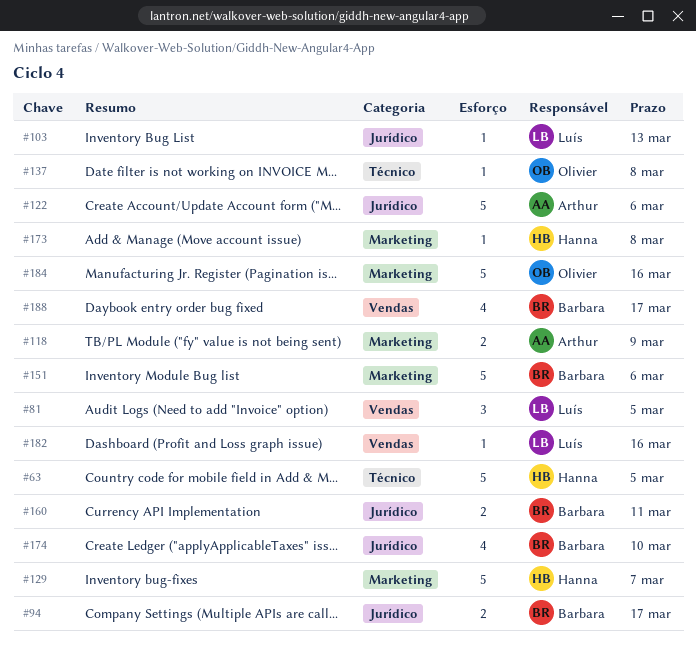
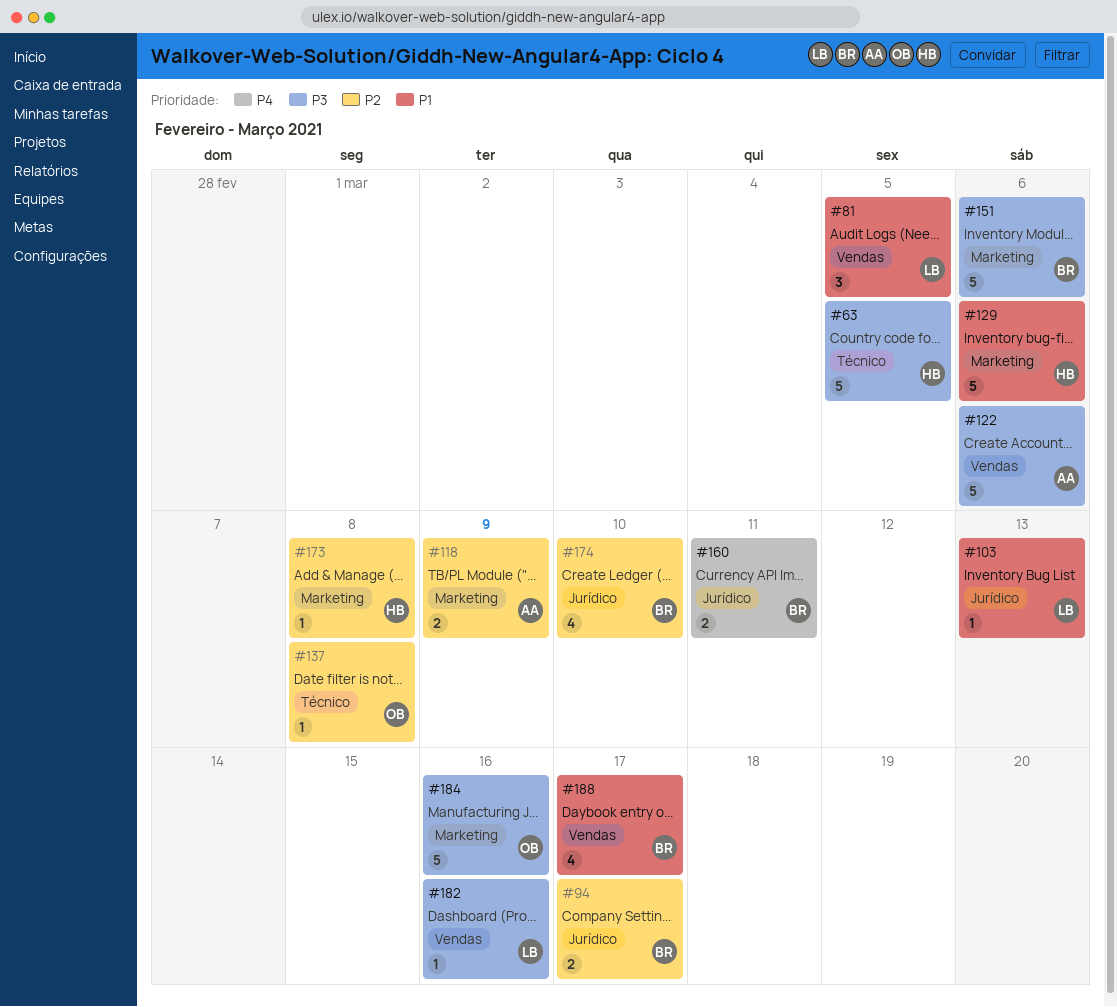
#122, label: Jurídico -> Vendas
#129, due: Mar 7 -> Mar 6

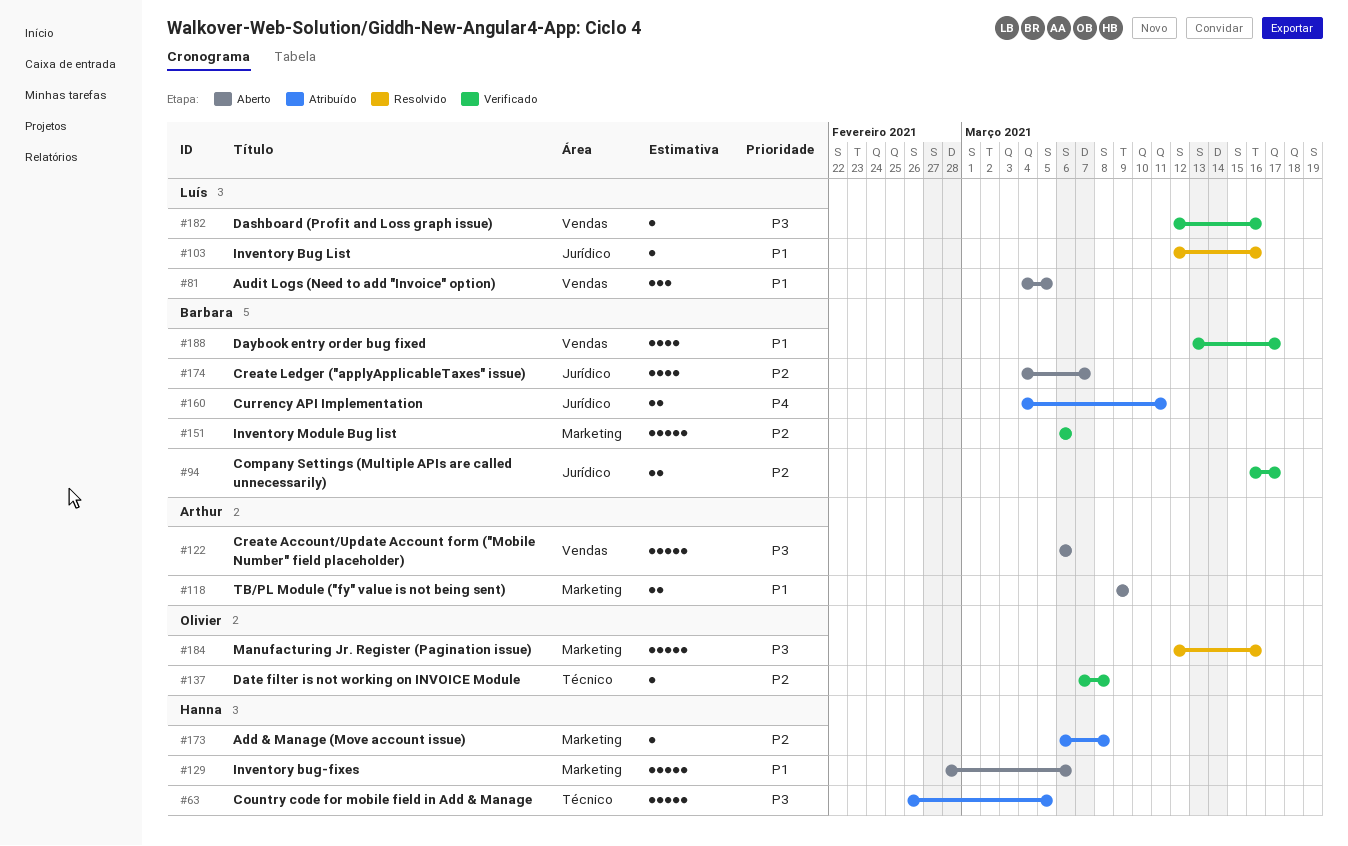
#103, due: Mar 13 -> Mar 16
#118, priority: P2 -> P1
#151, priority: P3 -> P2
#174, due: Mar 10 -> Mar 7

